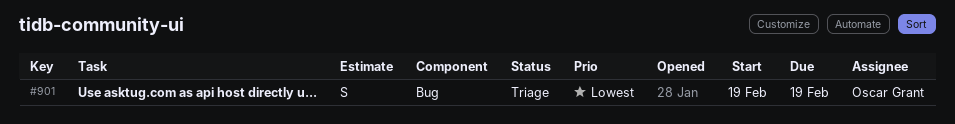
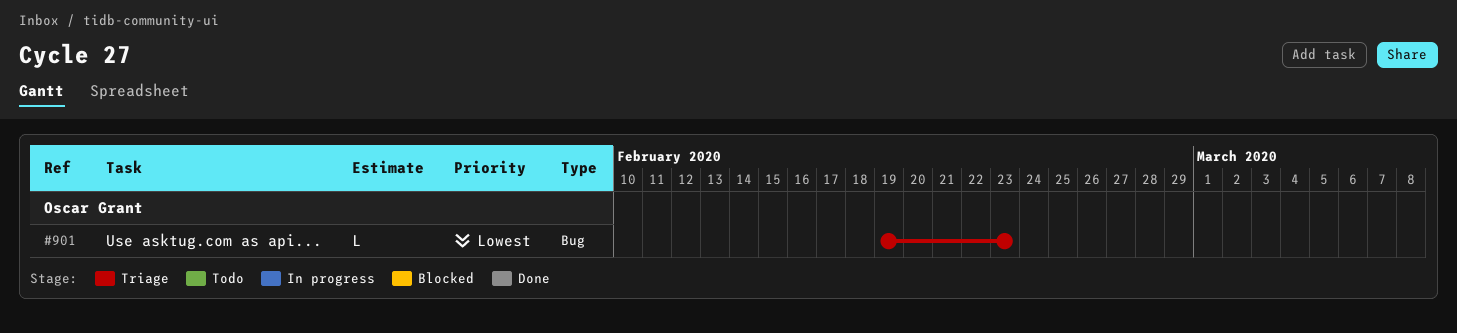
#901, estimate: S -> L
#901, due: Feb 19 -> Feb 23

